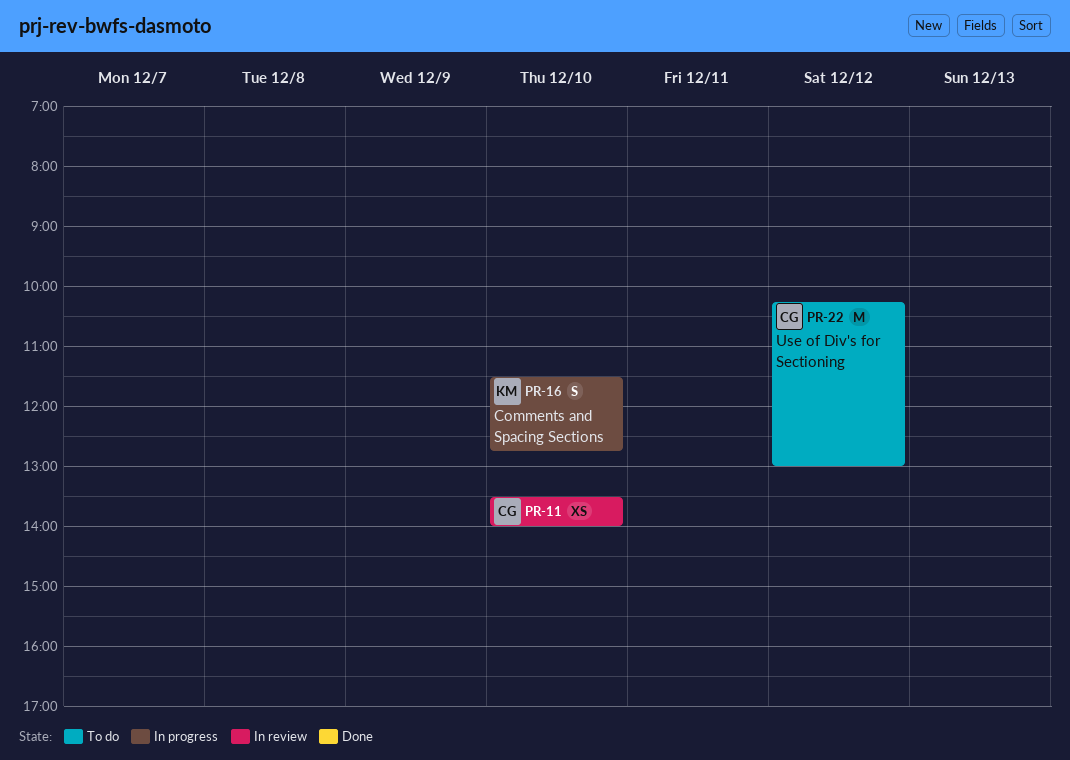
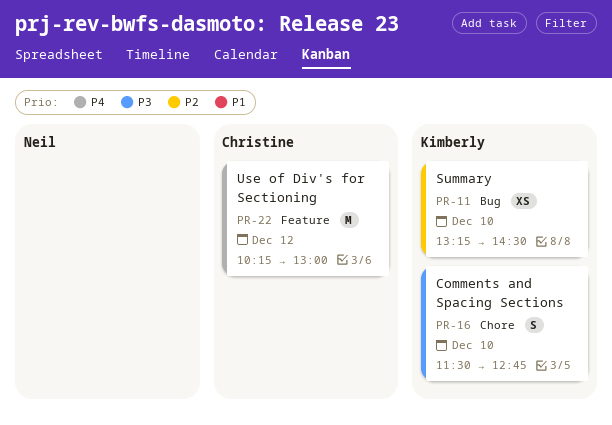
PR-11, owner: Christine -> Kimberly
PR-11, begins: 13:30 -> 13:15
PR-11, ends: 14:00 -> 14:30

